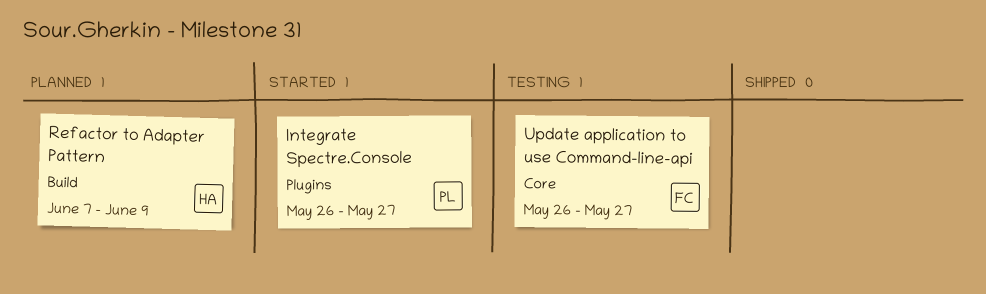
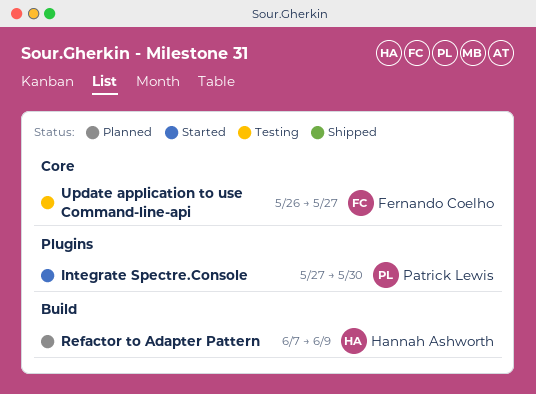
Integrate Spectre.Console, start: May 26 -> May 27
Integrate Spectre.Console, due: May 27 -> May 30

